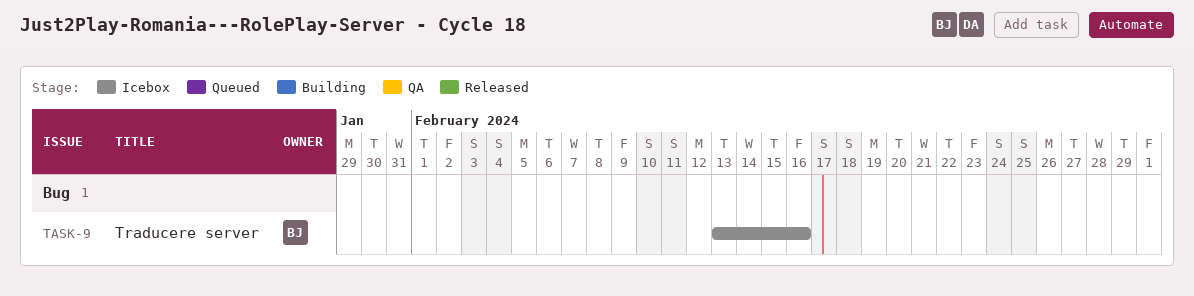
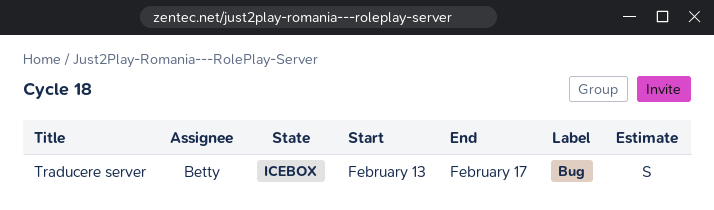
Traducere server, due: Feb 16 -> Feb 17

